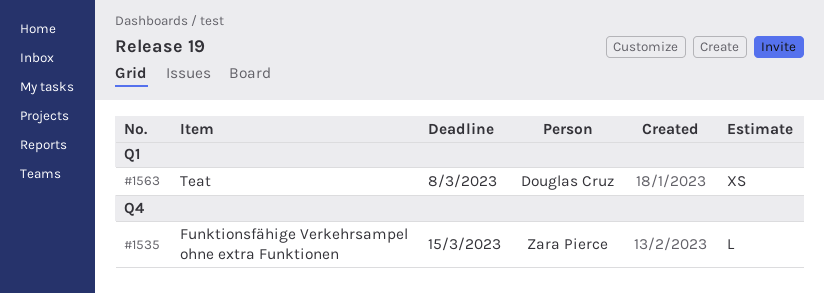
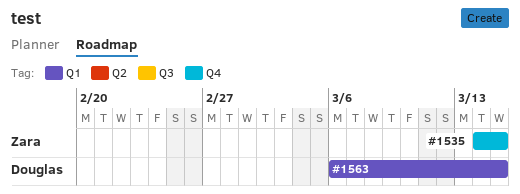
#1563, due: Mar 8 -> Mar 15

